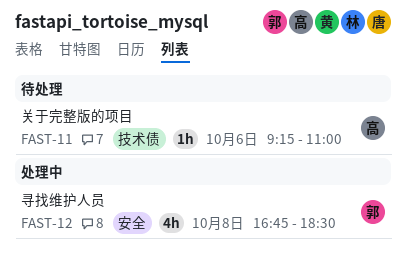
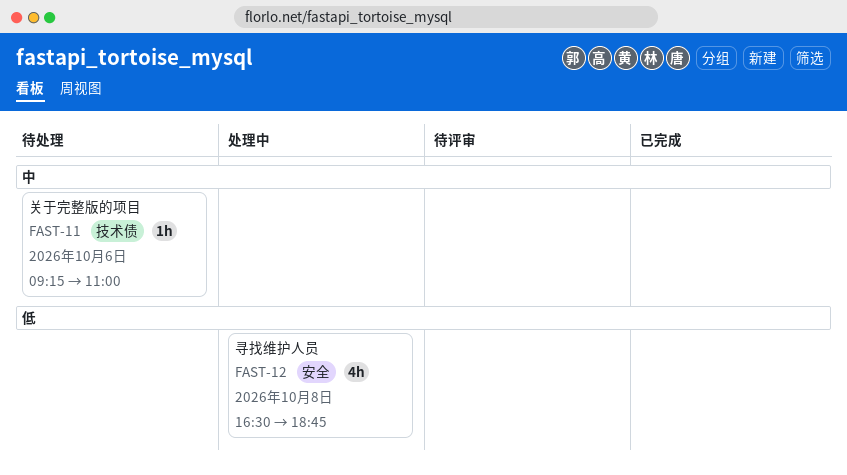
FAST-12, begins: 16:45 -> 16:30
FAST-12, ends: 18:30 -> 18:45

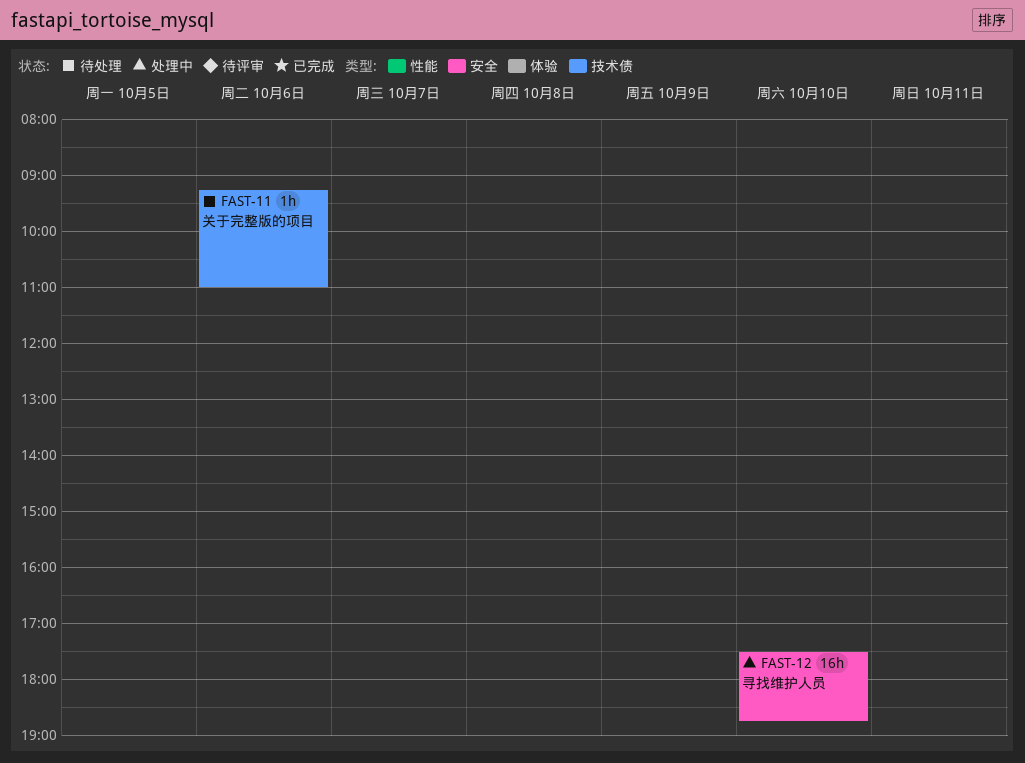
FAST-12, estimate: 4h -> 16h
FAST-12, day: Oct 8 -> Oct 10
FAST-12, begins: 16:30 -> 17:30

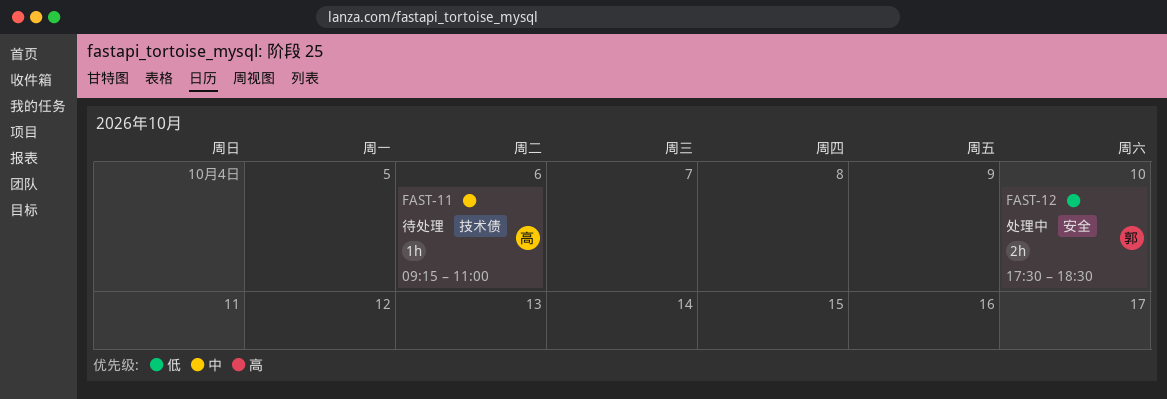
FAST-12, estimate: 16h -> 2h
FAST-12, ends: 18:45 -> 18:30

